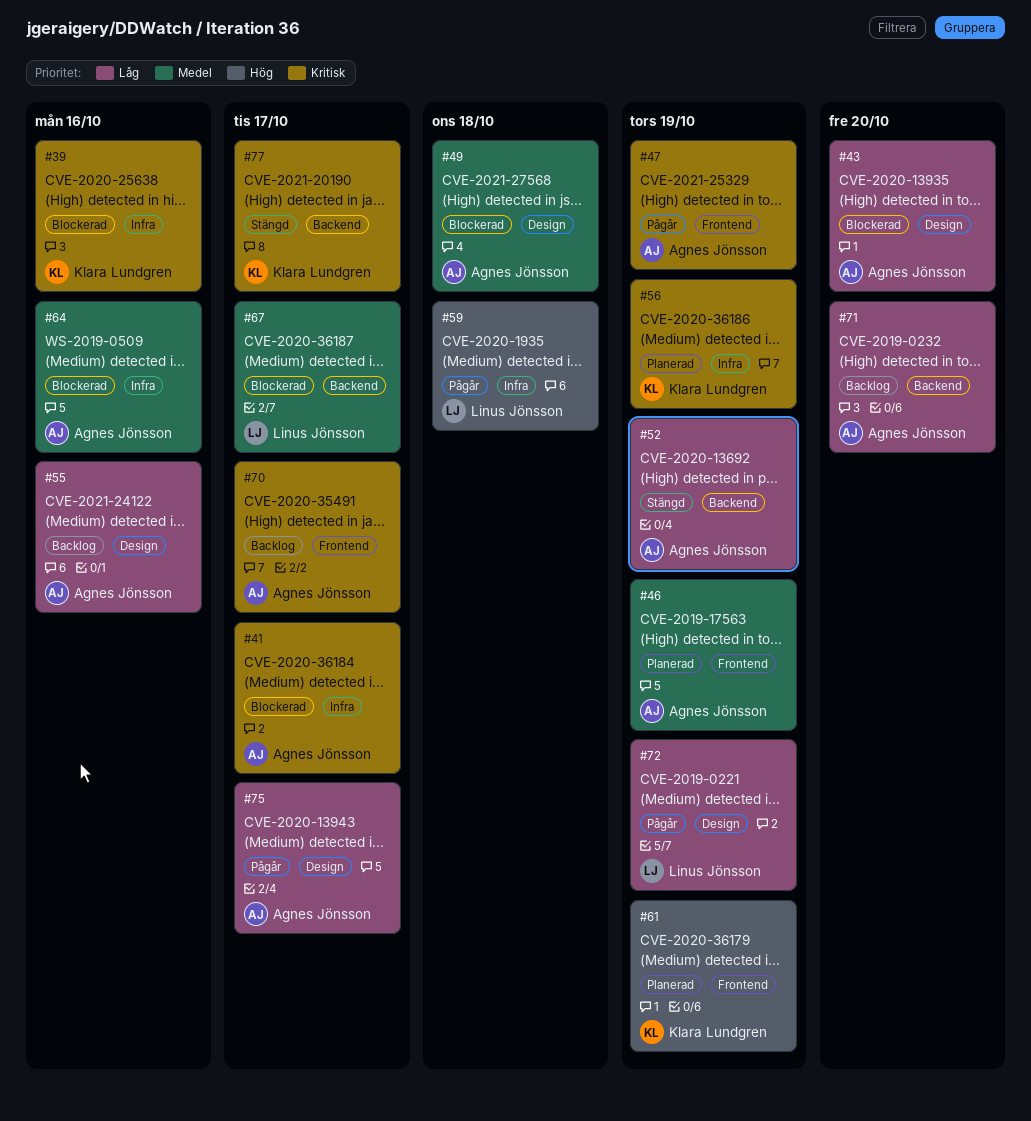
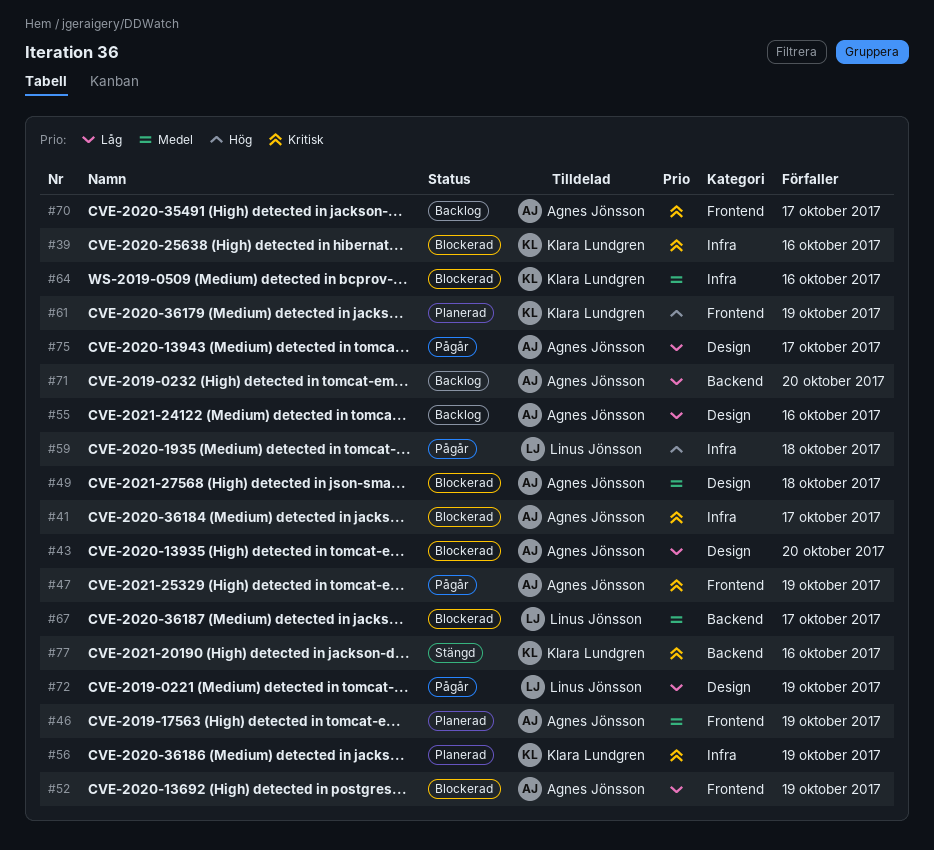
#52, status: Stängd -> Blockerad
#52, label: Backend -> Frontend
#64, owner: Agnes Jönsson -> Klara Lundgren
#77, due: Oct 17 -> Oct 16

